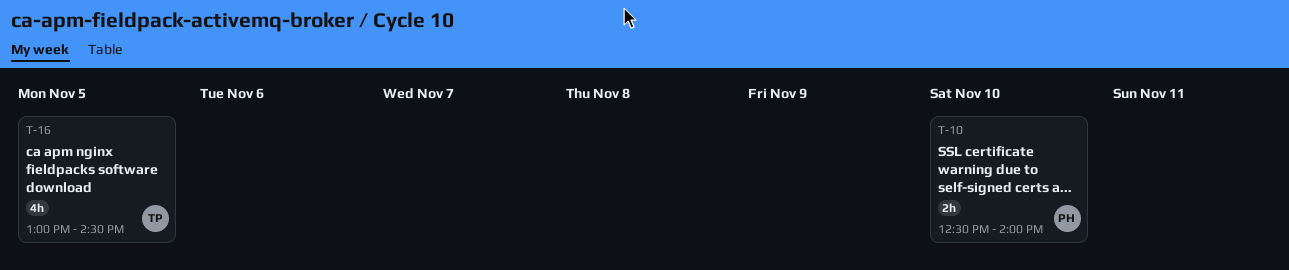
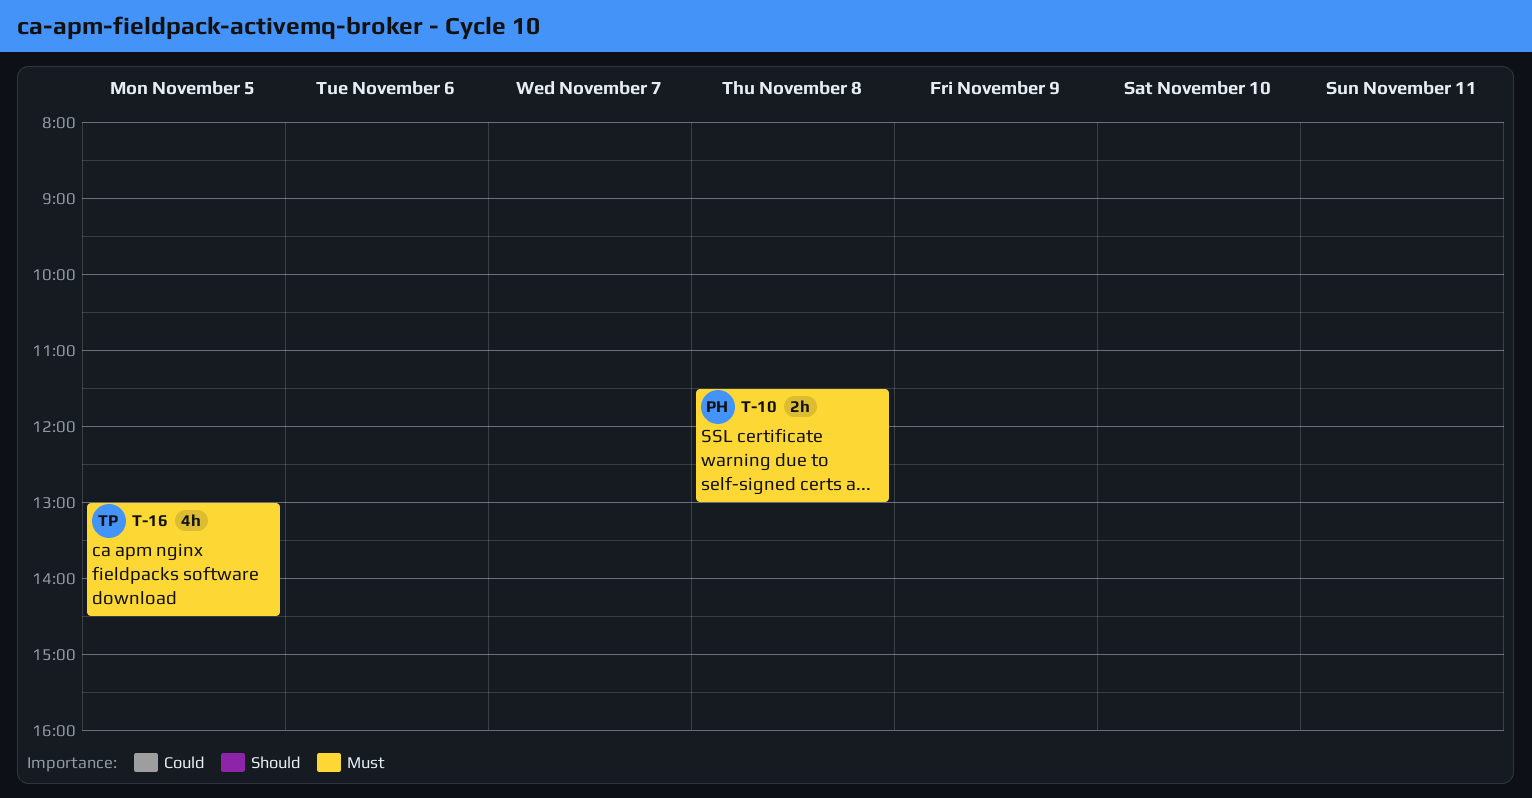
T-10, day: Nov 10 -> Nov 8
T-10, begins: 12:30 -> 11:30
T-10, ends: 14:00 -> 13:00

